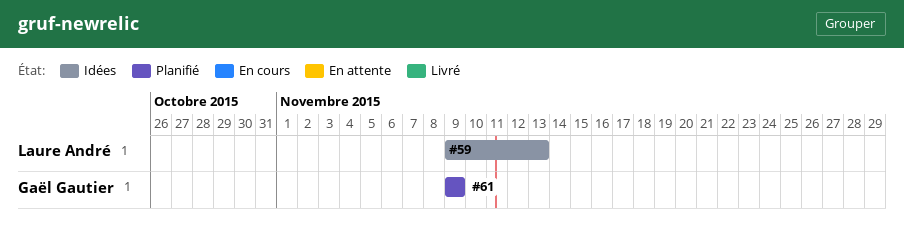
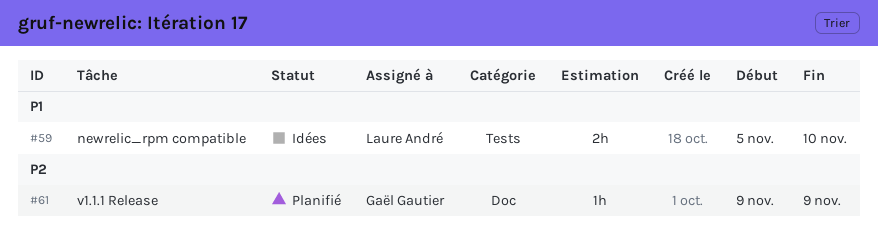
#59, start: Nov 9 -> Nov 5
#59, due: Nov 13 -> Nov 10

